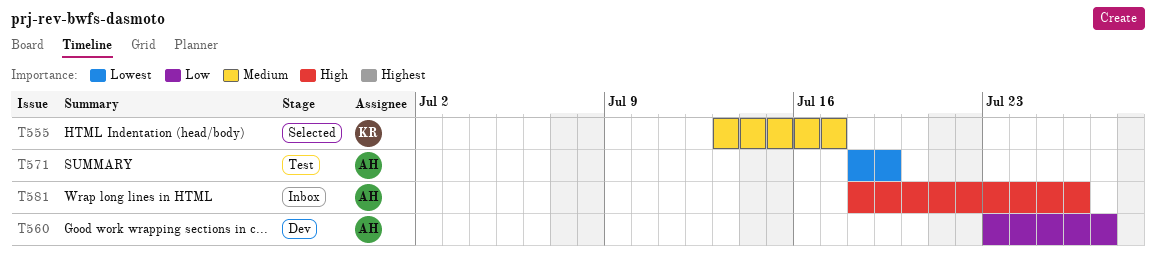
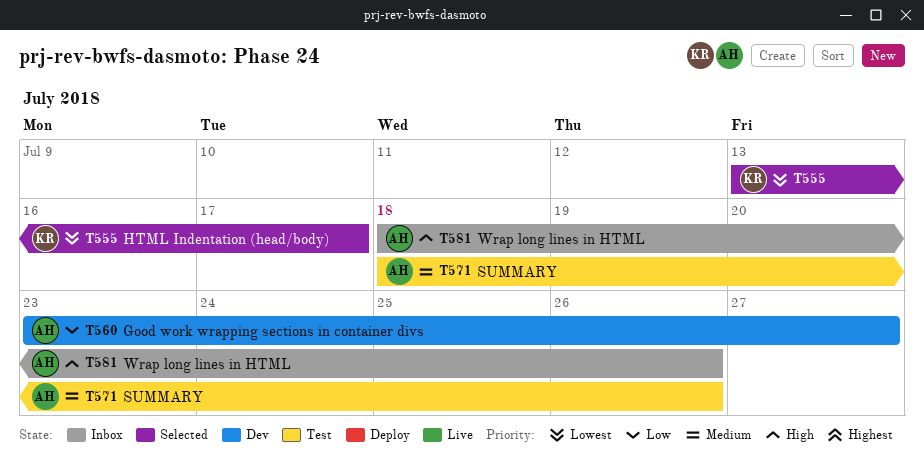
T555, priority: Medium -> Lowest
T571, priority: Lowest -> Medium
T571, due: Jul 19 -> Jul 26

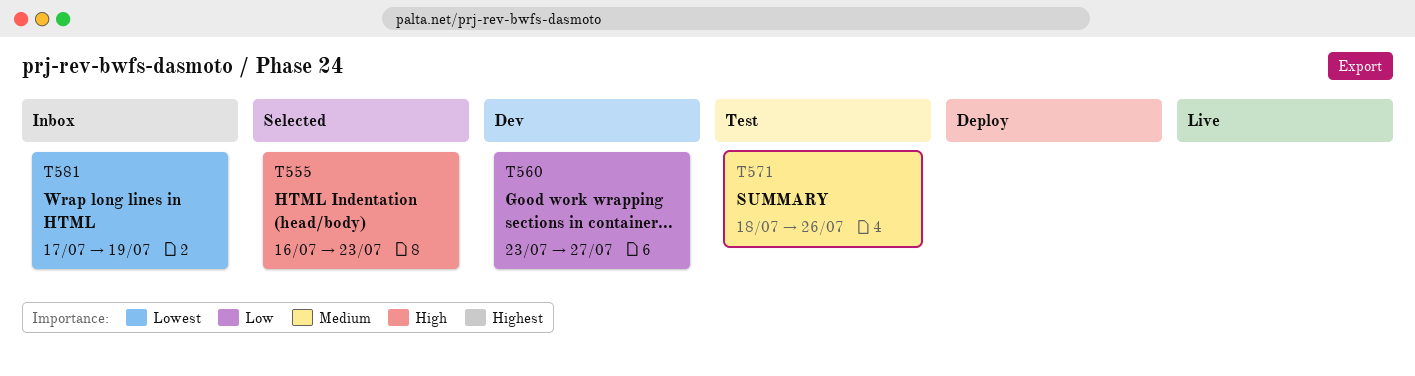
T555, priority: Lowest -> High
T555, start: Jul 13 -> Jul 16
T555, due: Jul 17 -> Jul 23
T581, priority: High -> Lowest
T581, start: Jul 18 -> Jul 17
T581, due: Jul 26 -> Jul 19

